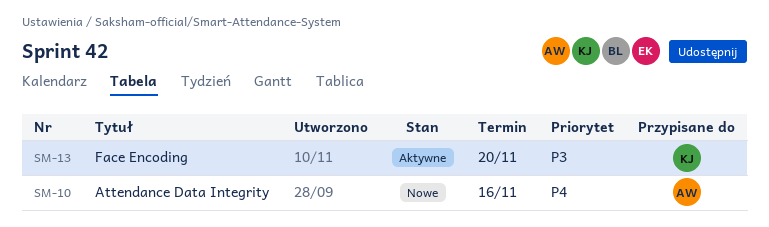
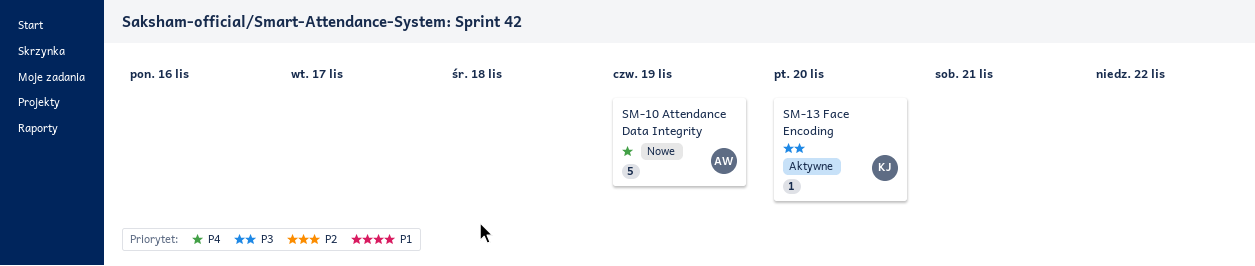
SM-10, due: Nov 16 -> Nov 19

